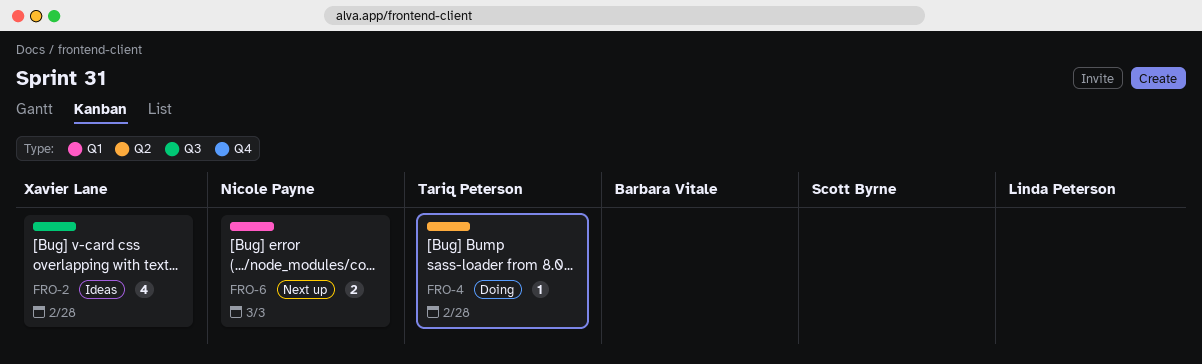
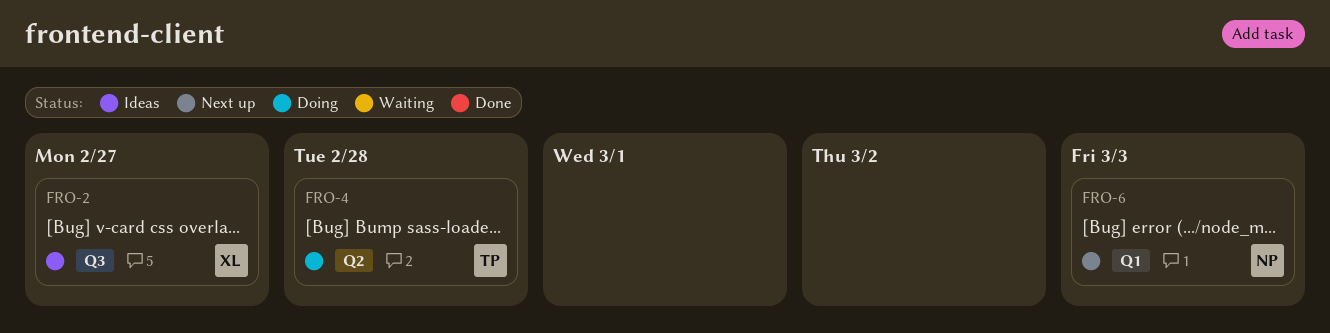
FRO-2, due: Feb 28 -> Feb 27

